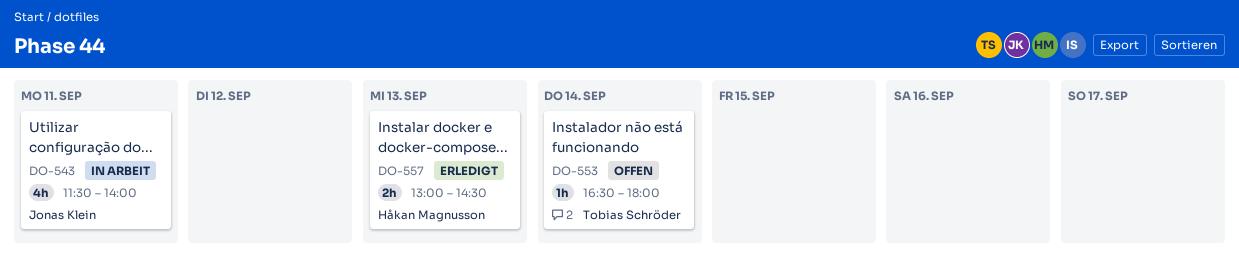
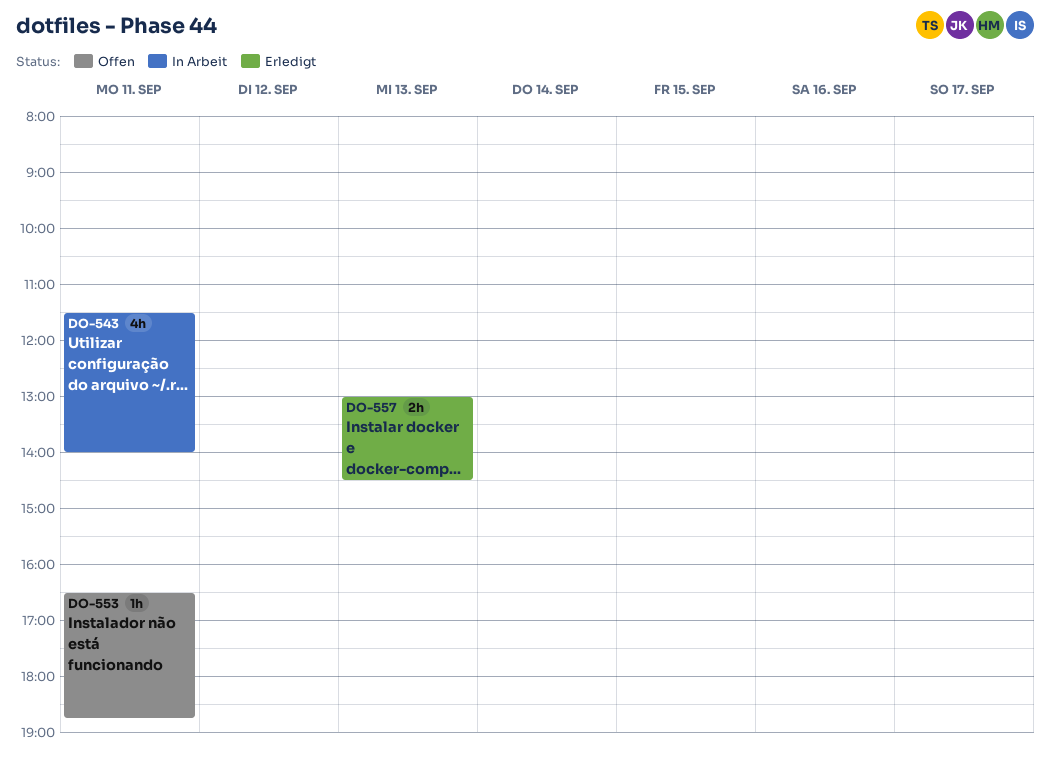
DO-553, day: Sep 14 -> Sep 11
DO-553, ends: 18:00 -> 18:45

